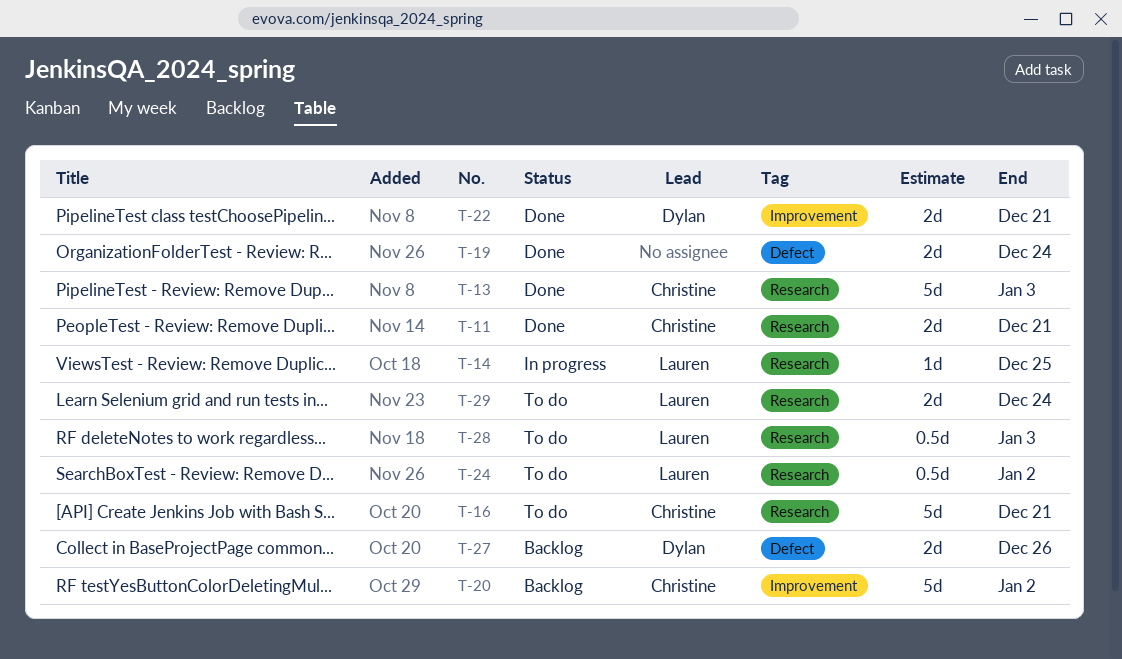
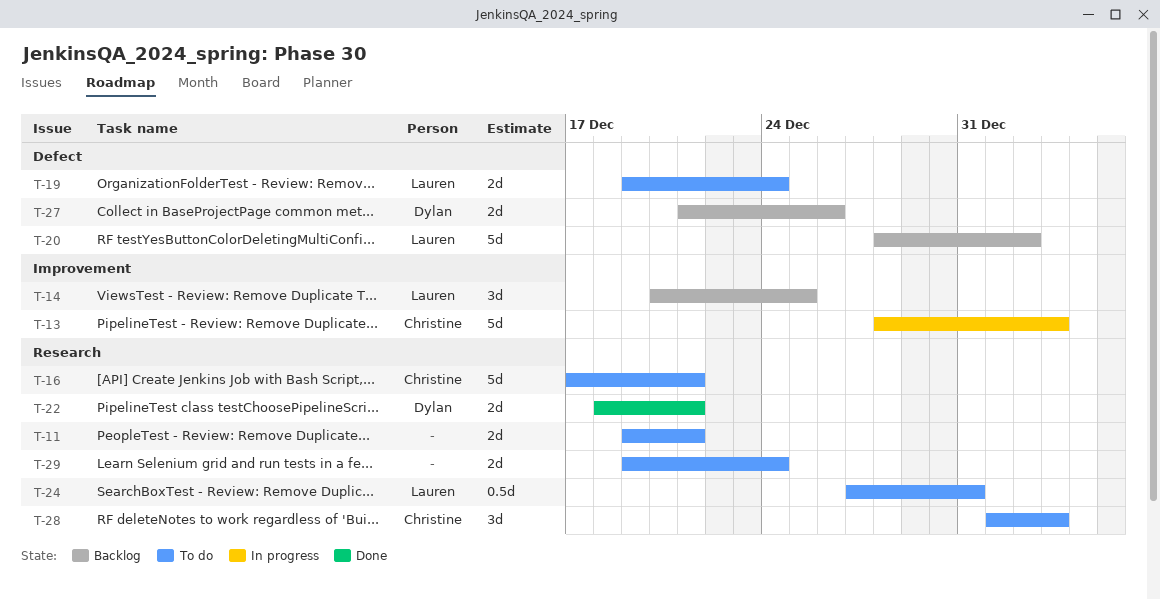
T-11, status: Done -> To do
T-11, owner: Christine -> none
T-13, status: Done -> In progress
T-13, label: Research -> Improvement
T-14, status: In progress -> Backlog
T-14, label: Research -> Improvement
T-14, estimate: 1d -> 3d
T-19, status: Done -> To do
T-19, owner: none -> Lauren
T-20, owner: Christine -> Lauren
T-20, label: Improvement -> Defect
T-22, label: Improvement -> Research
T-24, due: Jan 2 -> Dec 31
T-28, owner: Lauren -> Christine
T-28, estimate: 0.5d -> 3d
T-29, owner: Lauren -> none

